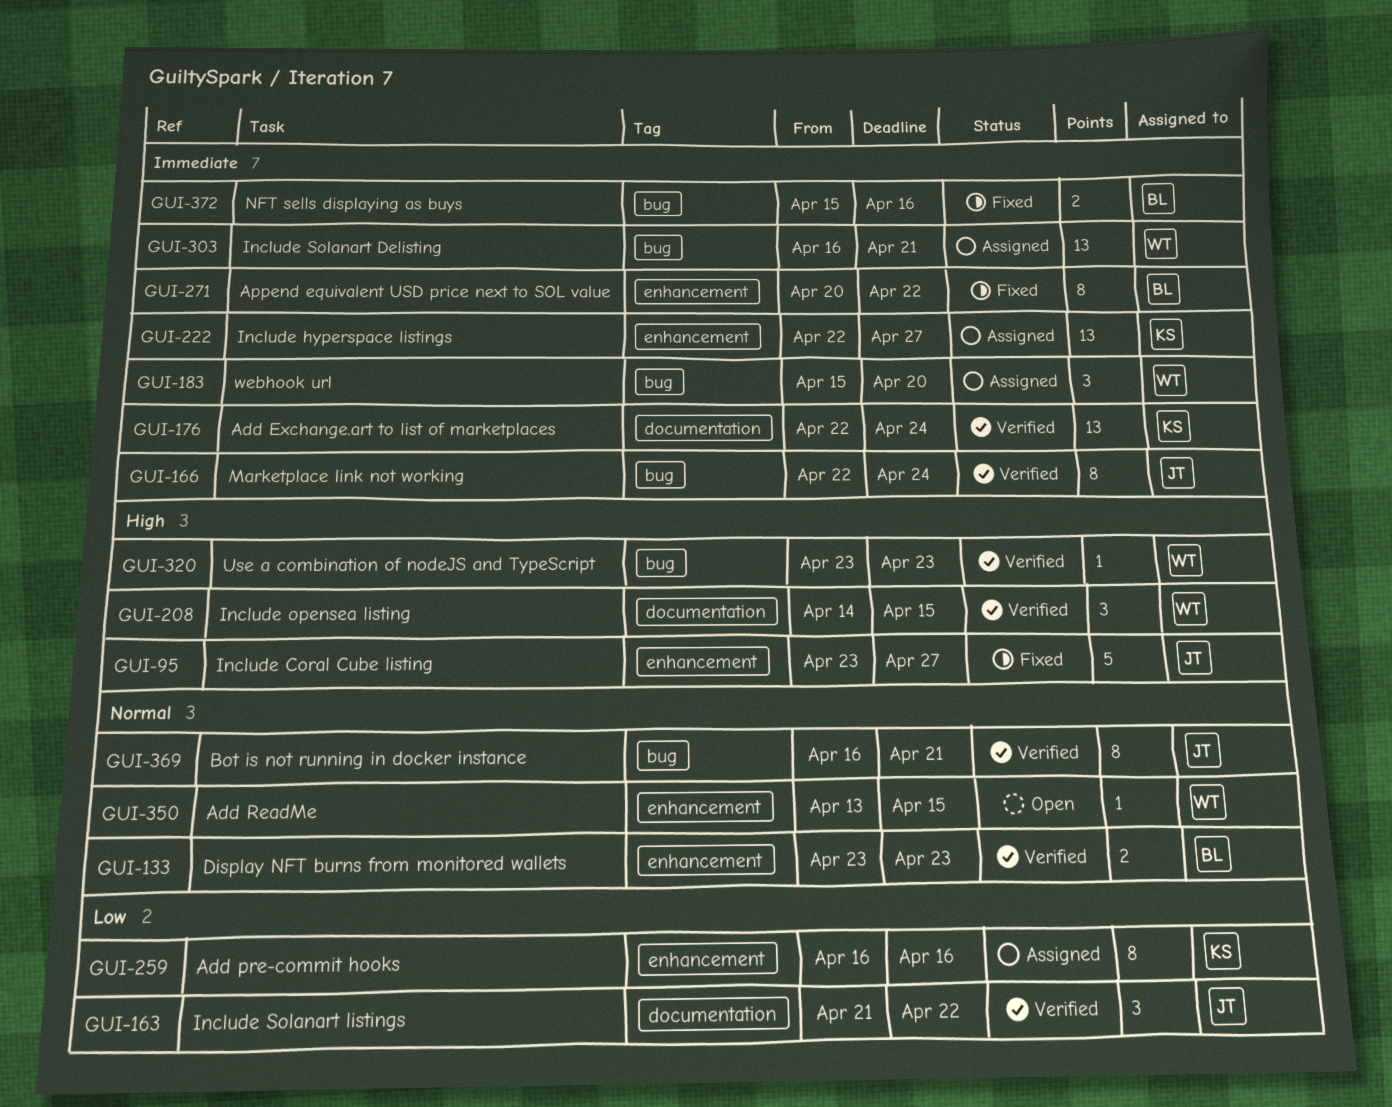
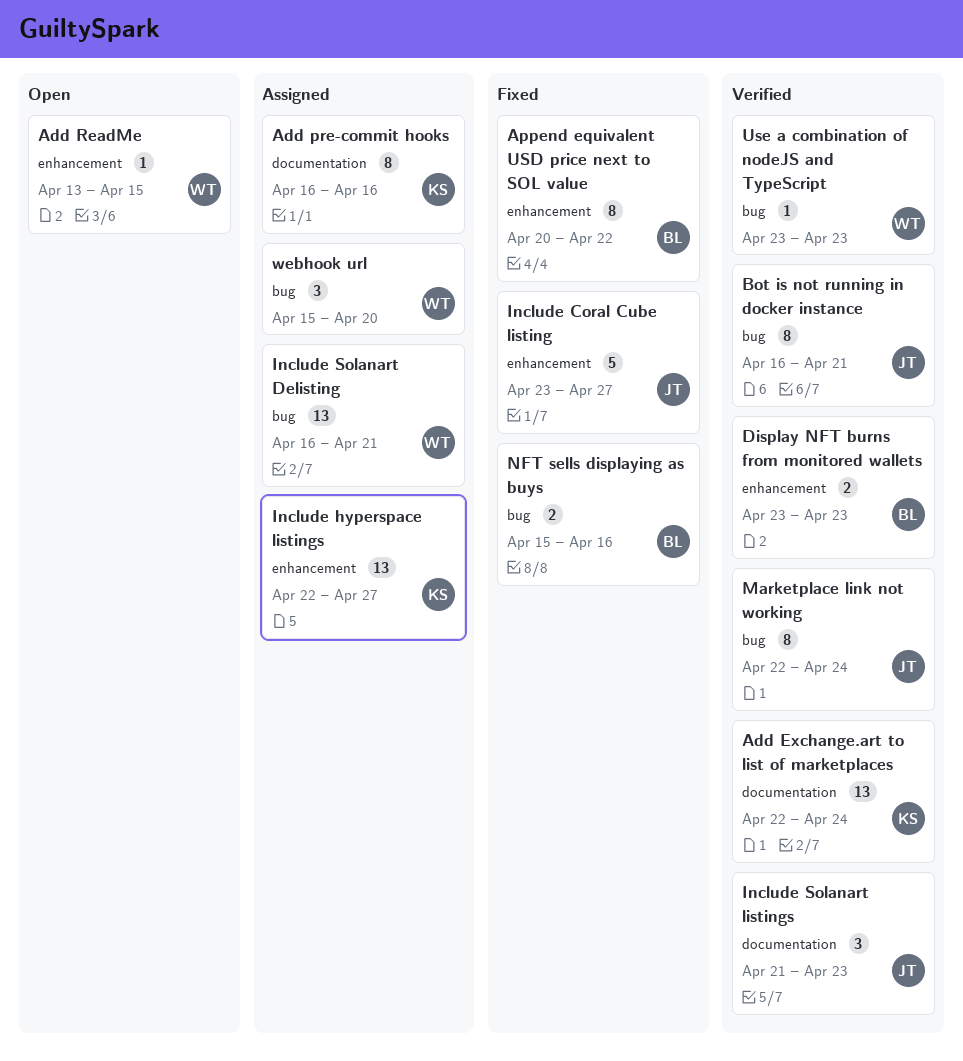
Add pre-commit hooks, label: enhancement -> documentation
Include opensea listing: present -> none
Include Solanart listings, due: Apr 22 -> Apr 23

